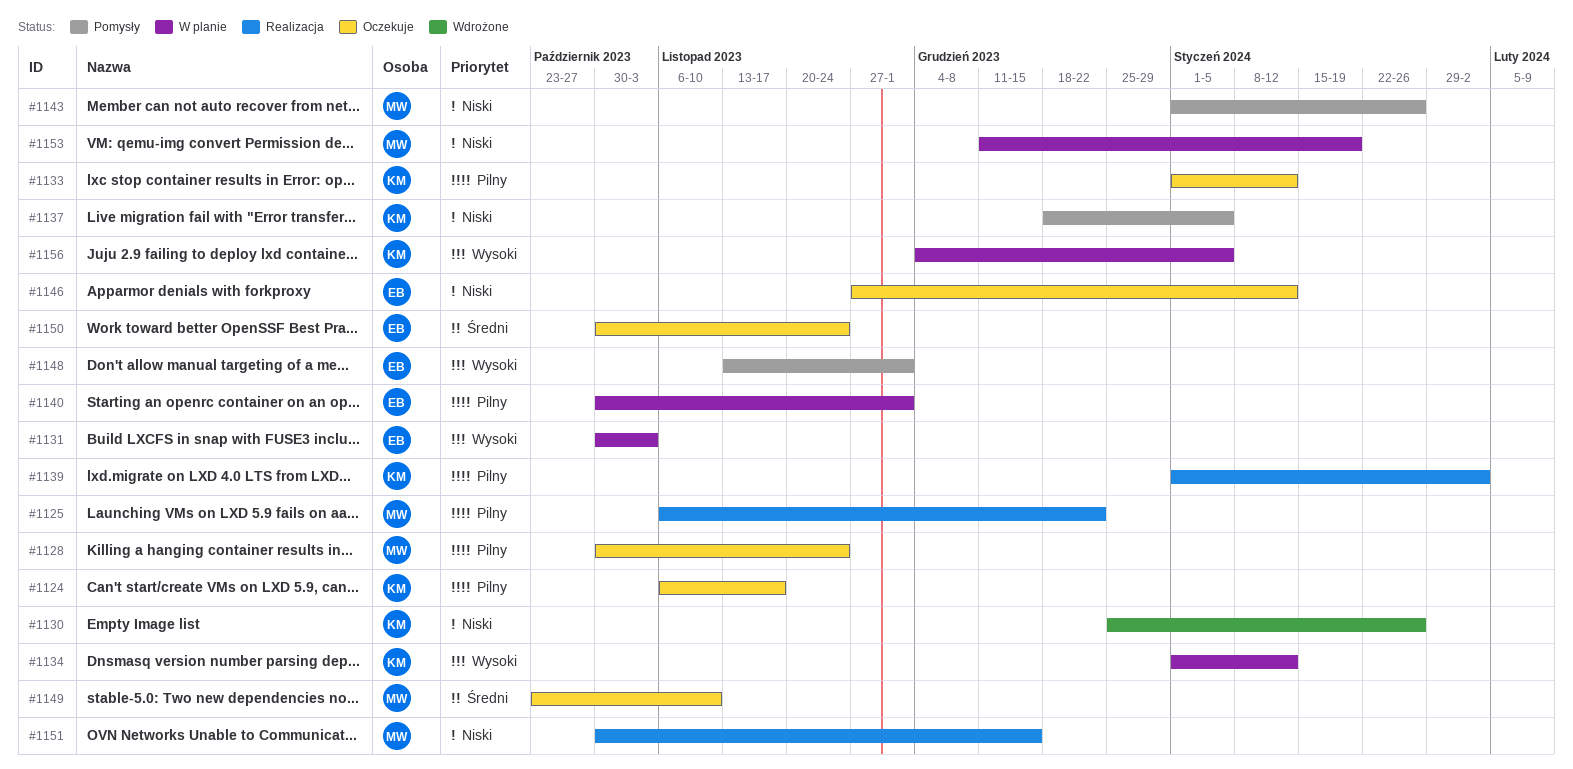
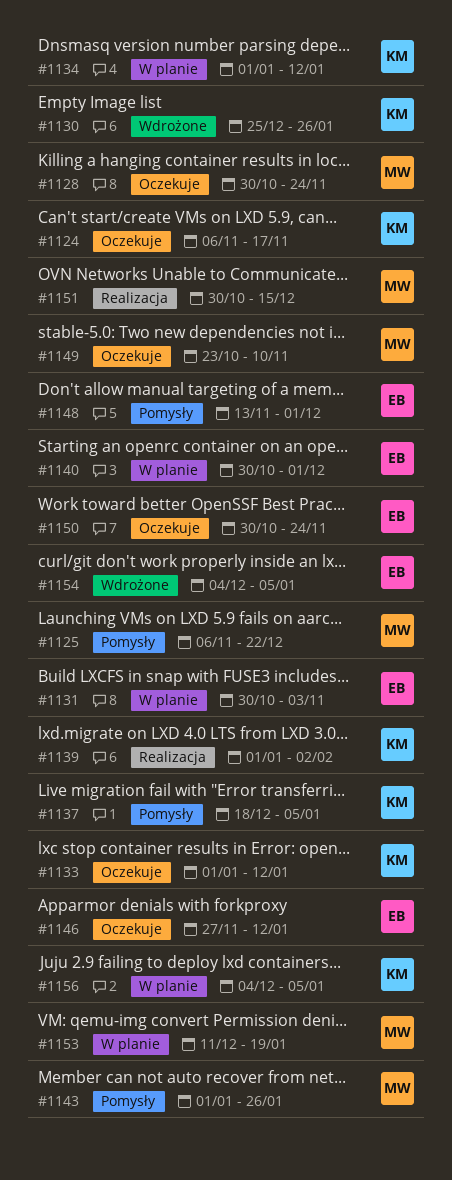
#1125, status: Realizacja -> Pomysły
#1154: none -> present

